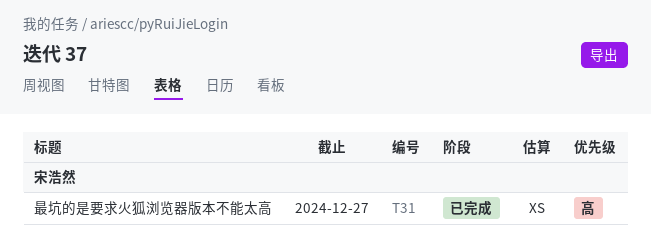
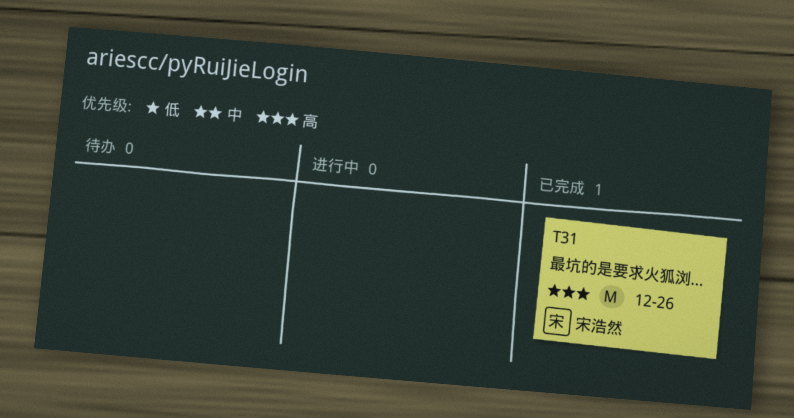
T31, estimate: XS -> M
T31, due: Dec 27 -> Dec 26

